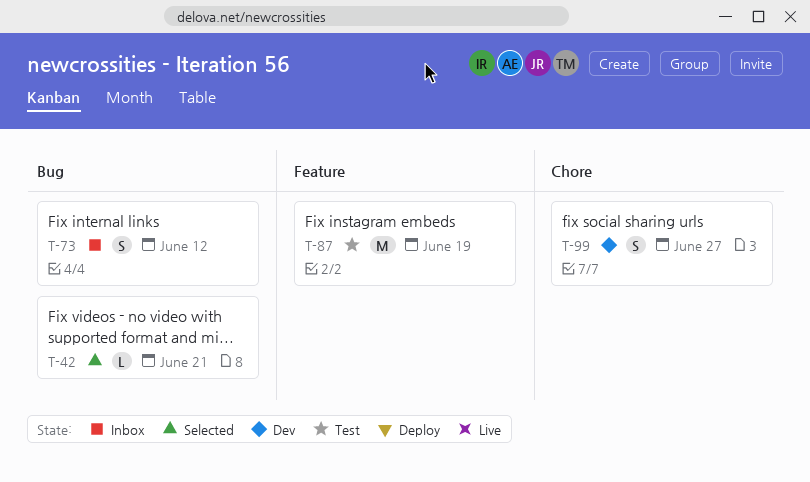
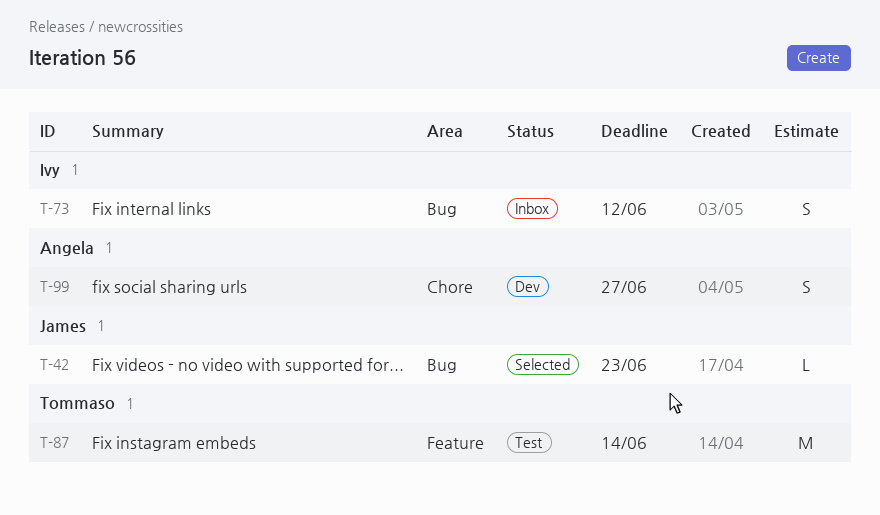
T-42, due: Jun 21 -> Jun 23
T-87, due: Jun 19 -> Jun 14

